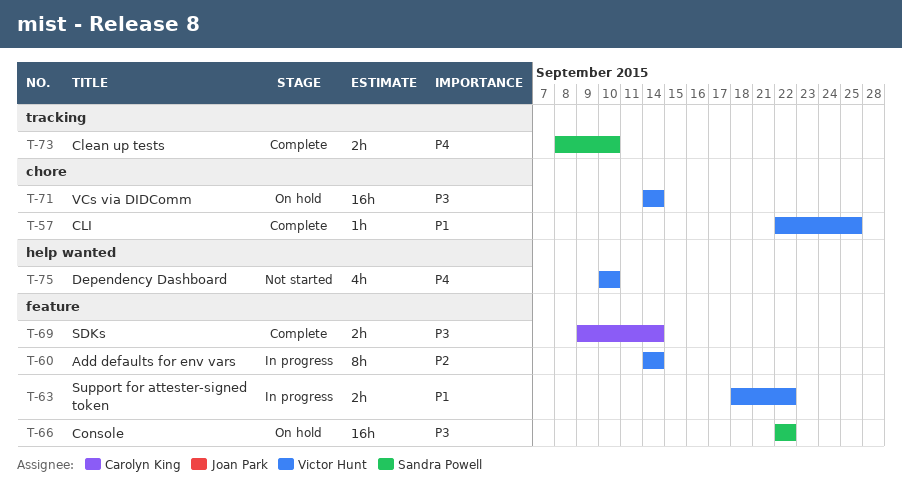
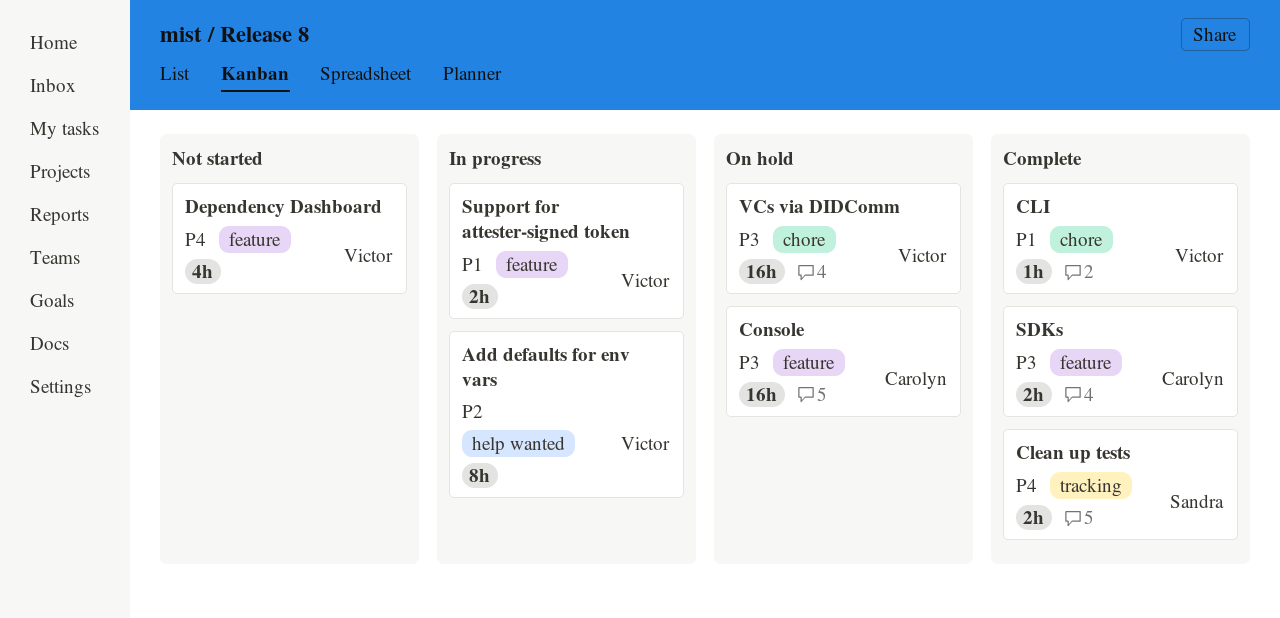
Add defaults for env vars, label: feature -> help wanted
Console, owner: Sandra Powell -> Carolyn King
Dependency Dashboard, label: help wanted -> feature

